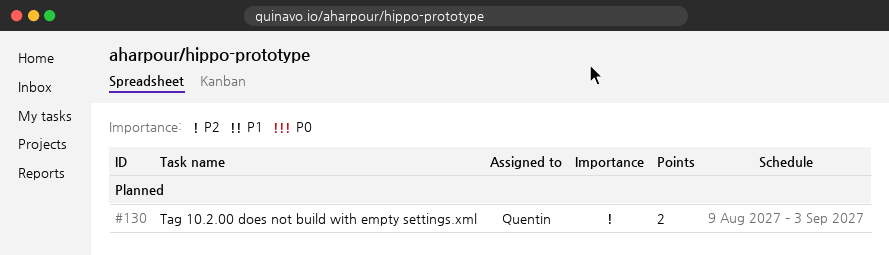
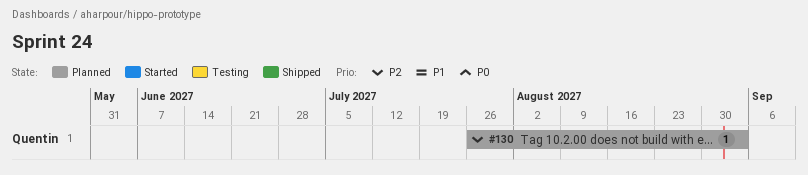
#130, estimate: 2 -> 1
#130, start: Aug 9 -> Jul 26

